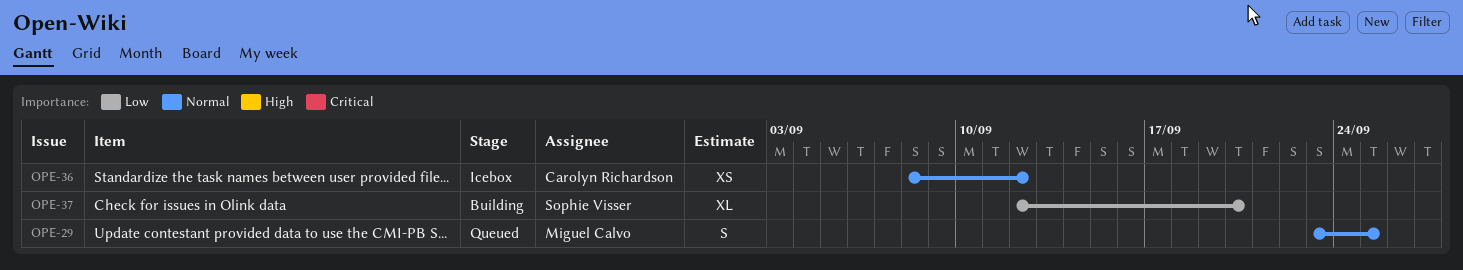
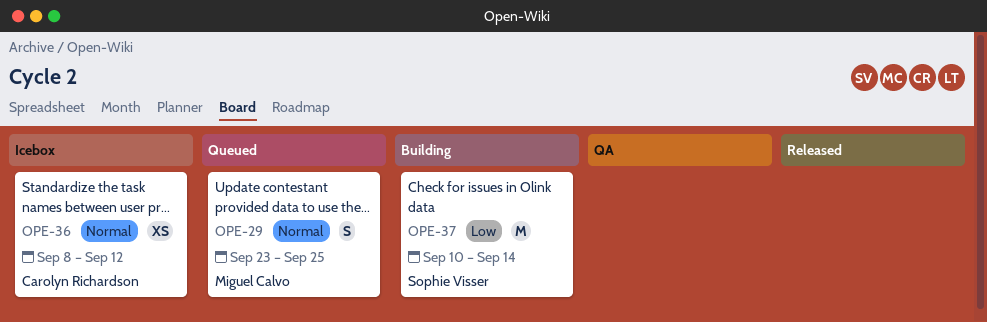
OPE-37, estimate: XL -> M
OPE-37, start: Sep 12 -> Sep 10
OPE-37, due: Sep 20 -> Sep 14

